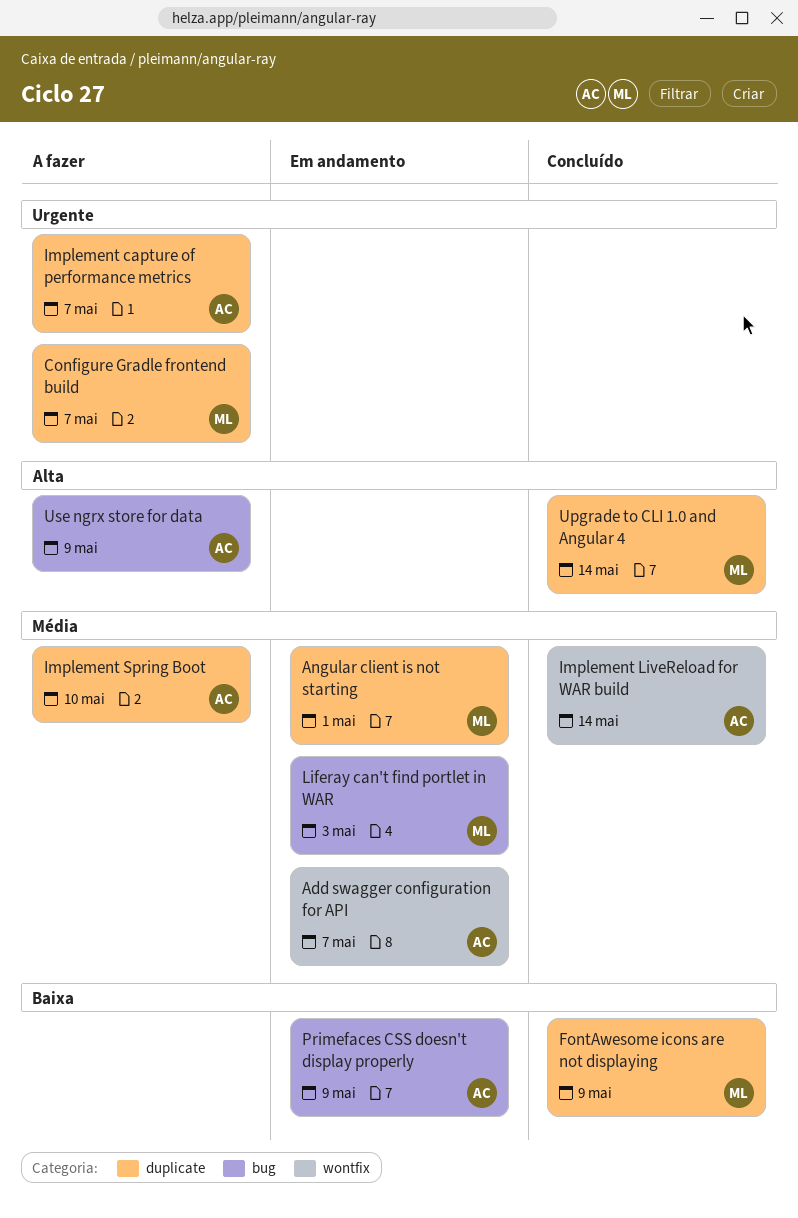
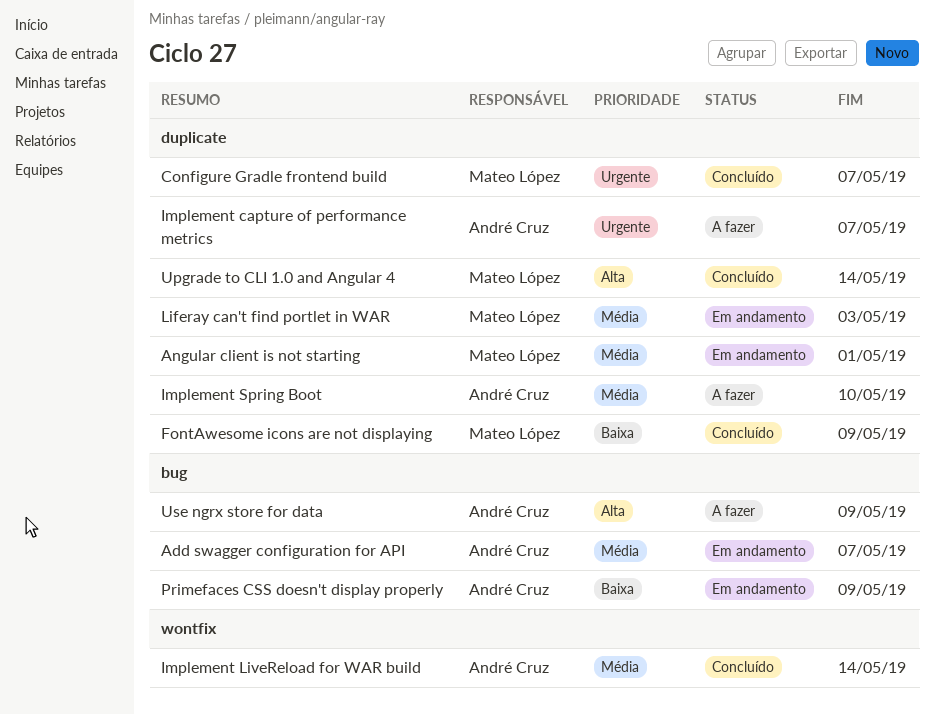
Add swagger configuration for API, label: wontfix -> bug
Configure Gradle frontend build, status: A fazer -> Concluído
Liferay can't find portlet in WAR, label: bug -> duplicate

